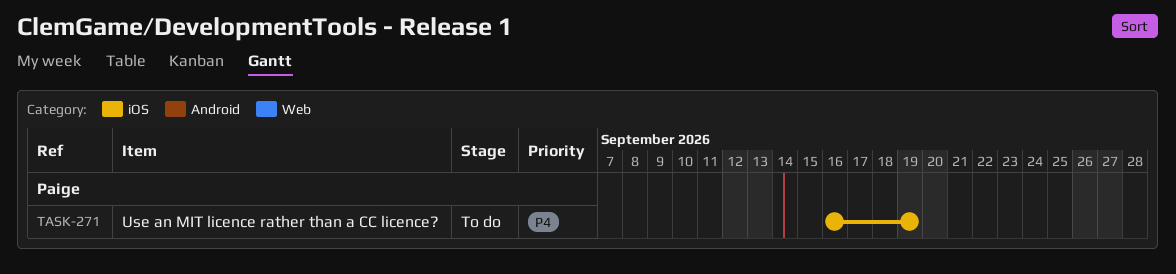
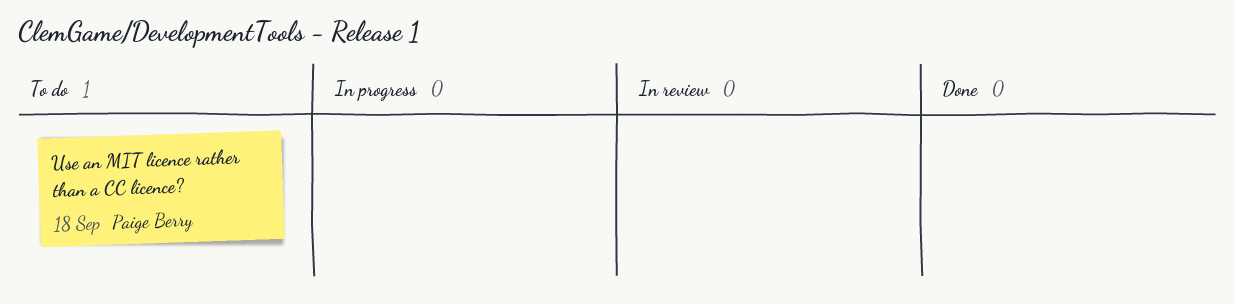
Use an MIT licence rather than a CC licence?, due: Sep 19 -> Sep 18

